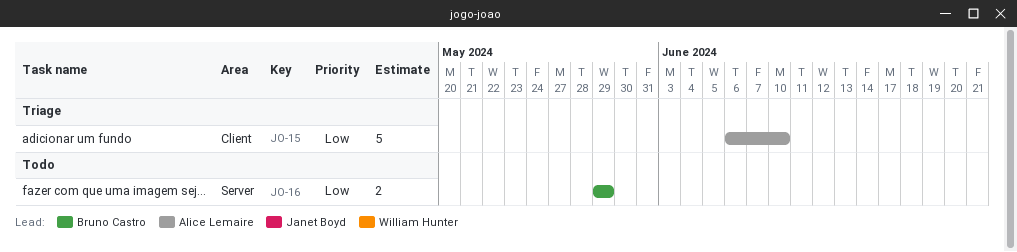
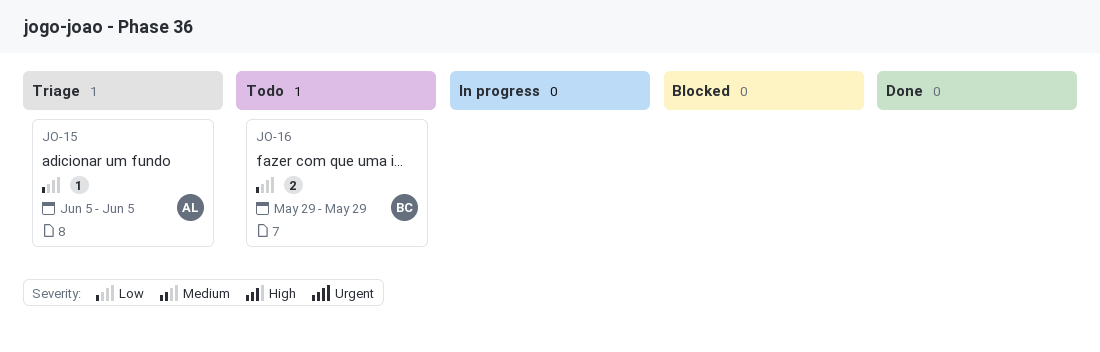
JO-15, estimate: 5 -> 1
JO-15, start: Jun 6 -> Jun 5
JO-15, due: Jun 10 -> Jun 5

